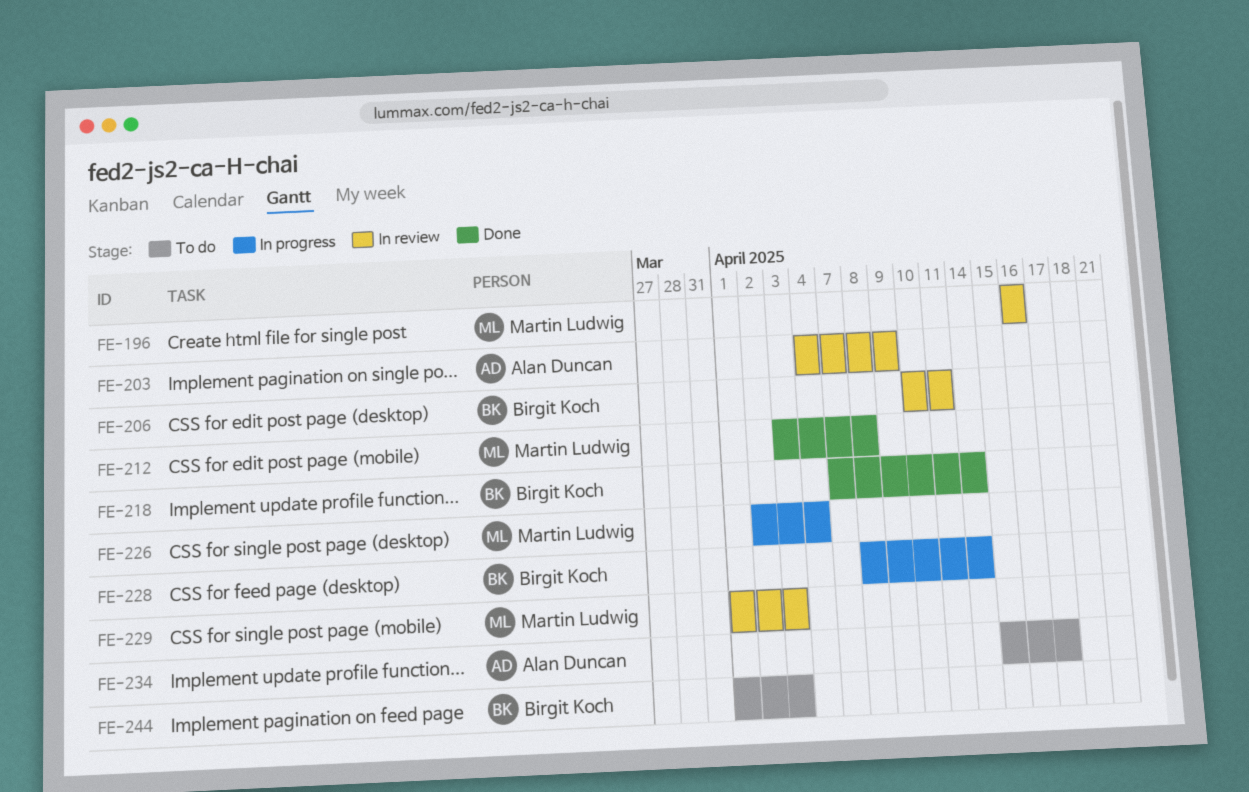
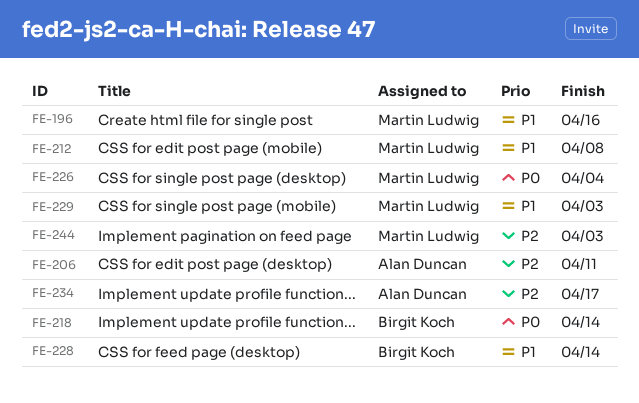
FE-203: present -> none
FE-206, owner: Birgit Koch -> Alan Duncan
FE-244, owner: Birgit Koch -> Martin Ludwig

